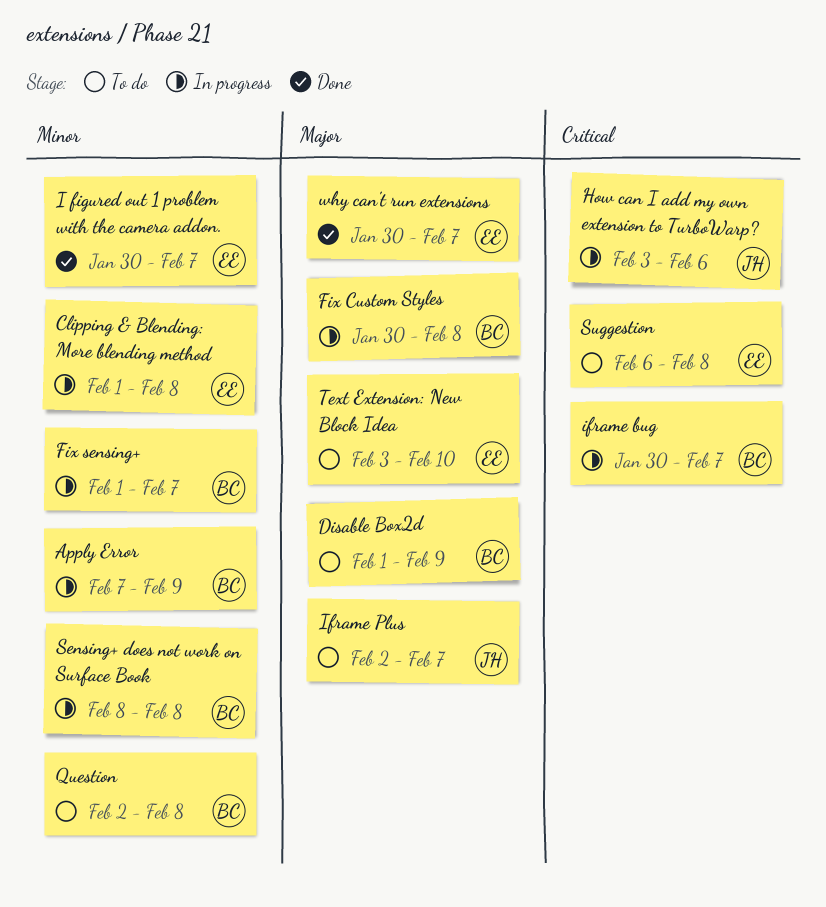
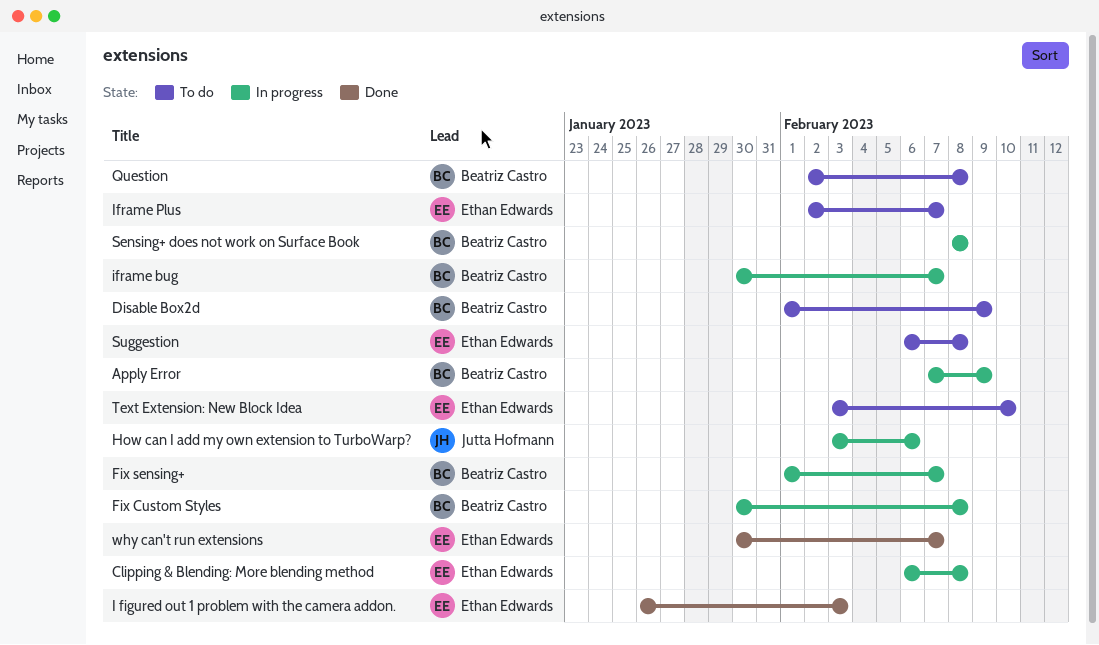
Clipping & Blending: More blending method, start: Feb 1 -> Feb 6
I figured out 1 problem with the camera addon., start: Jan 30 -> Jan 26
I figured out 1 problem with the camera addon., due: Feb 7 -> Feb 3
Iframe Plus, owner: Jutta Hofmann -> Ethan Edwards

